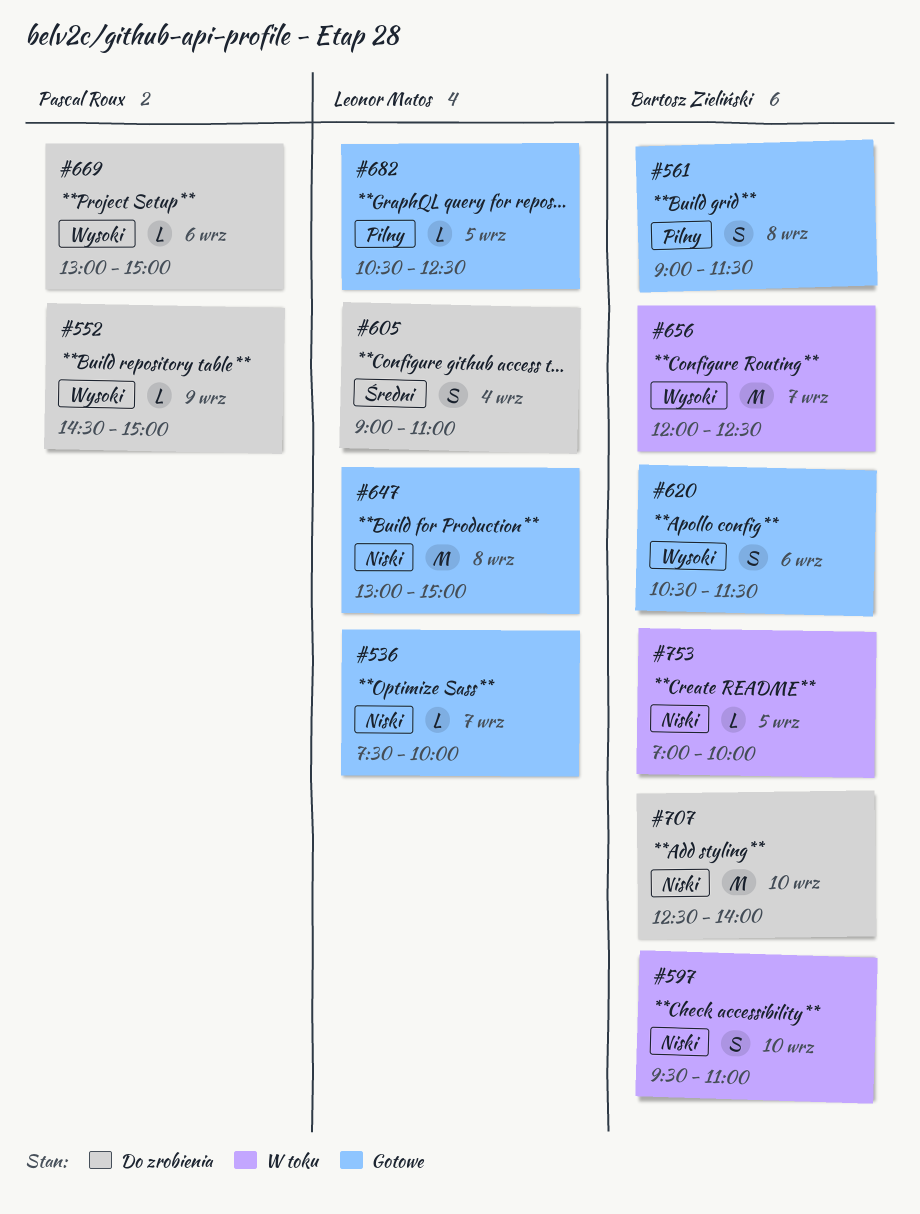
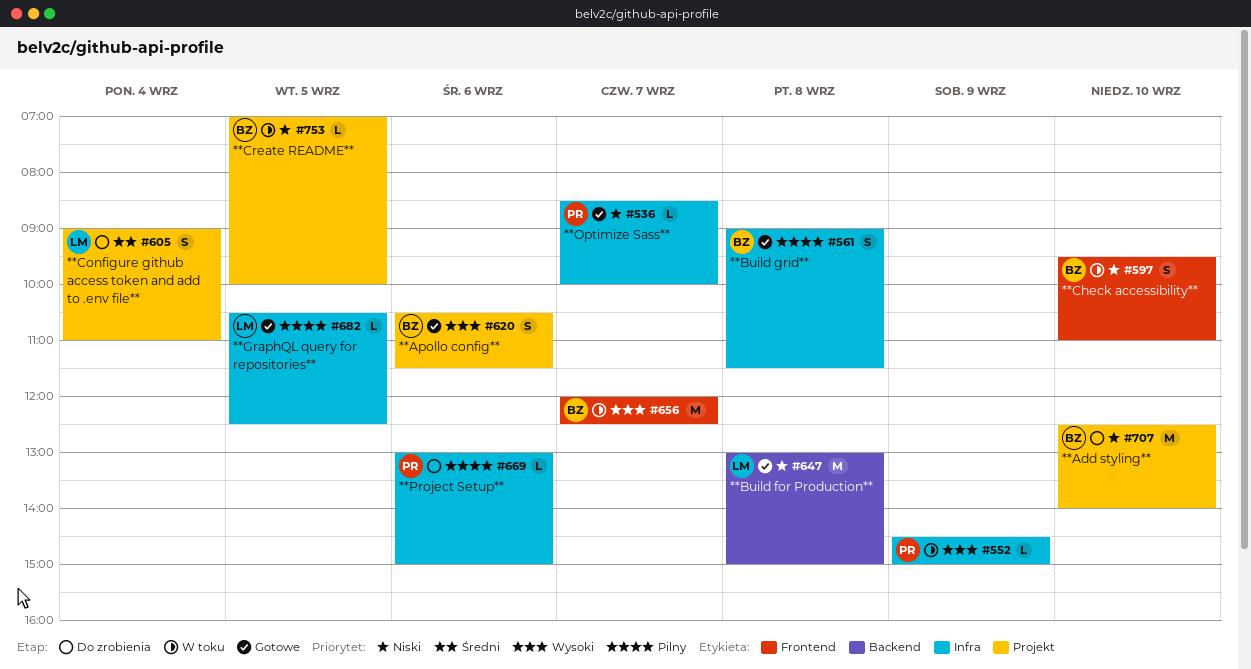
#536, owner: Leonor Matos -> Pascal Roux
#536, begins: 07:30 -> 08:30
#552, status: Do zrobienia -> W toku
#669, priority: Wysoki -> Pilny

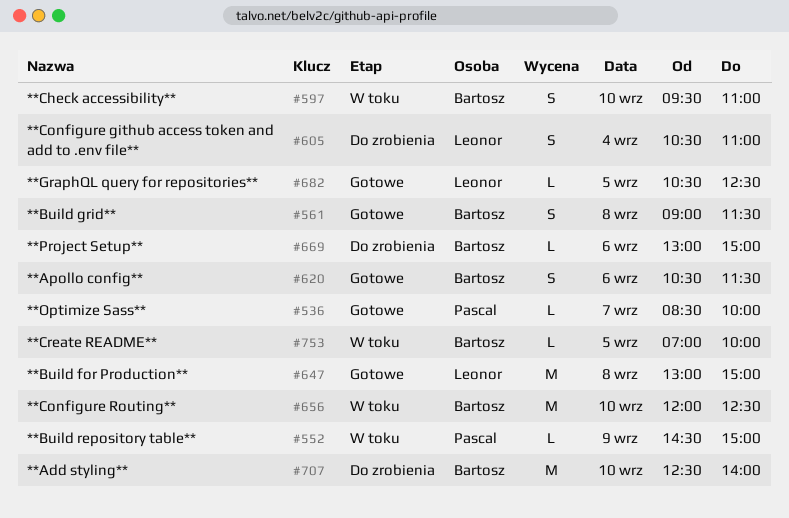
#605, begins: 09:00 -> 10:30
#656, day: Sep 7 -> Sep 10
#669, owner: Pascal -> Bartosz

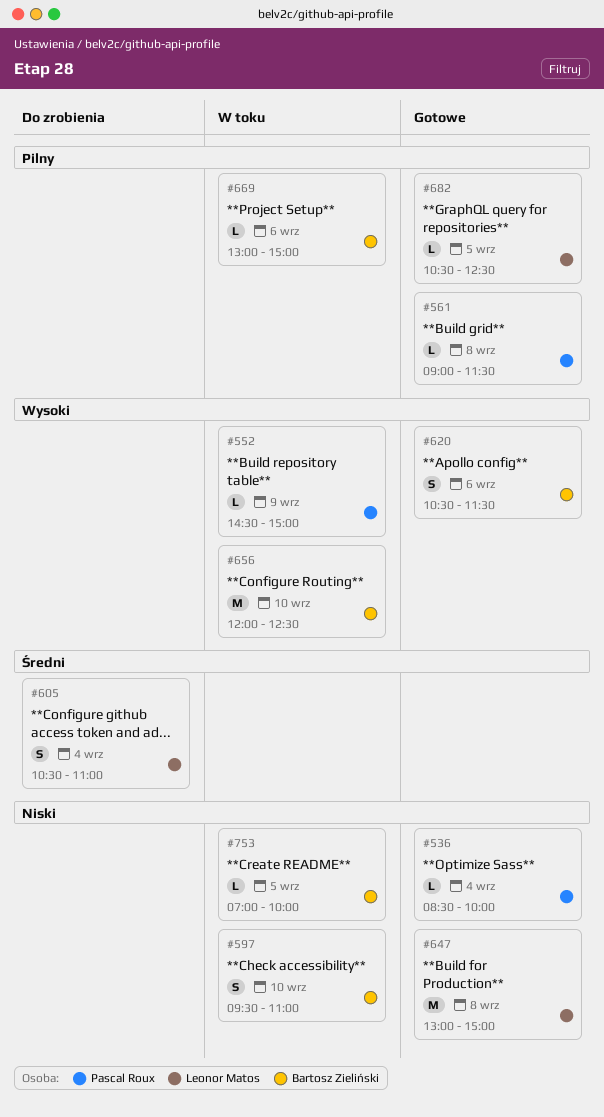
#536, day: Sep 7 -> Sep 4
#561, owner: Bartosz Zieliński -> Pascal Roux
#561, estimate: S -> L
#669, status: Do zrobienia -> W toku
#707: present -> none

